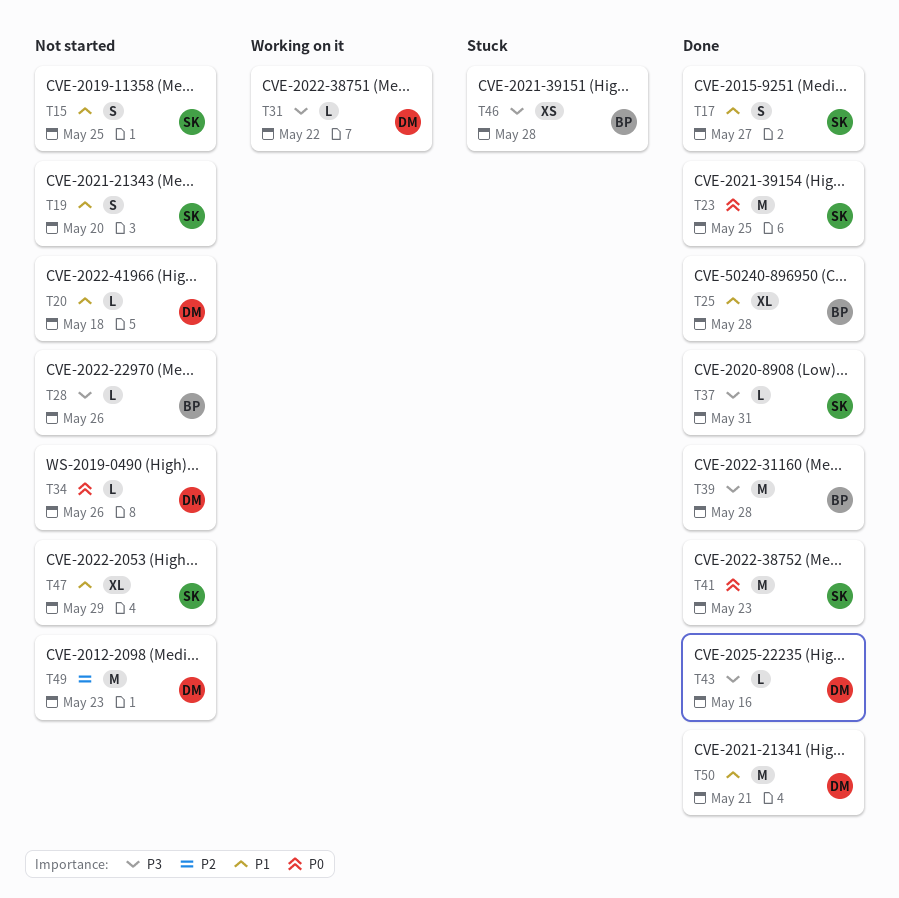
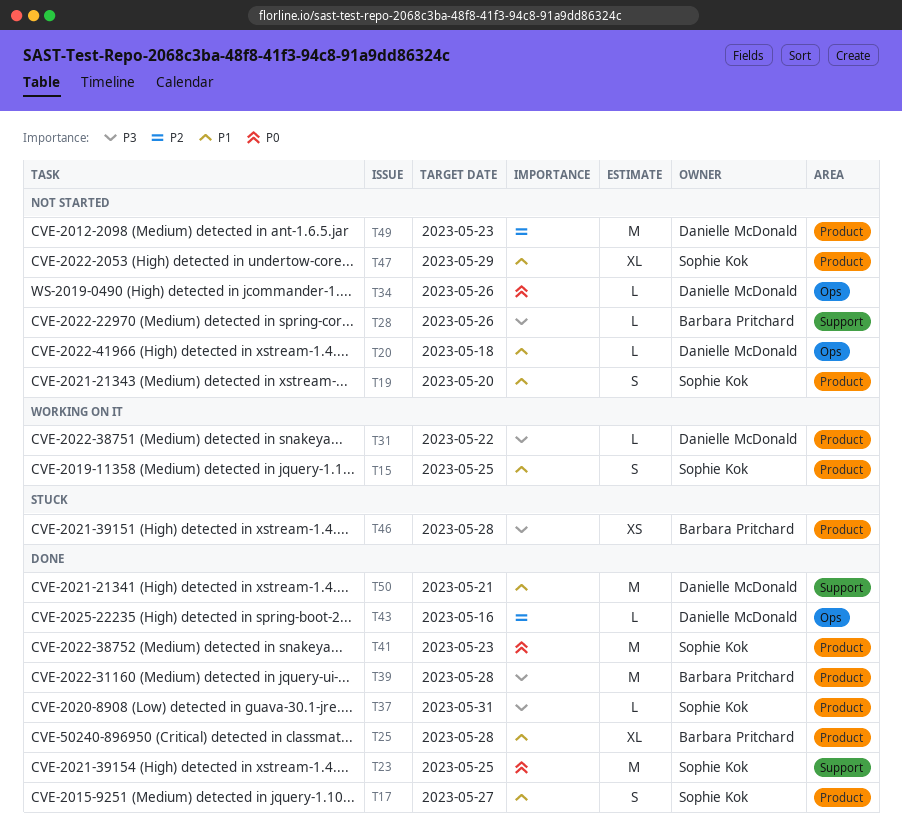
T15, status: Not started -> Working on it
T43, priority: P3 -> P2

